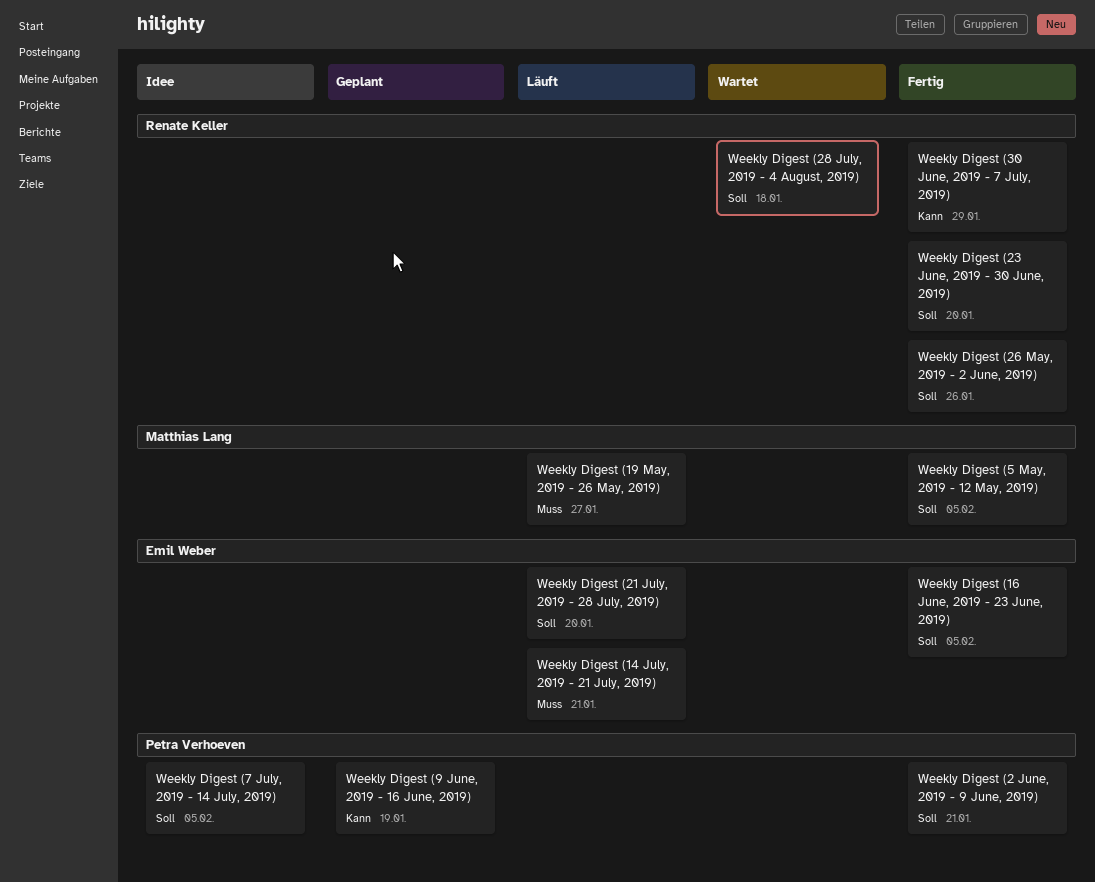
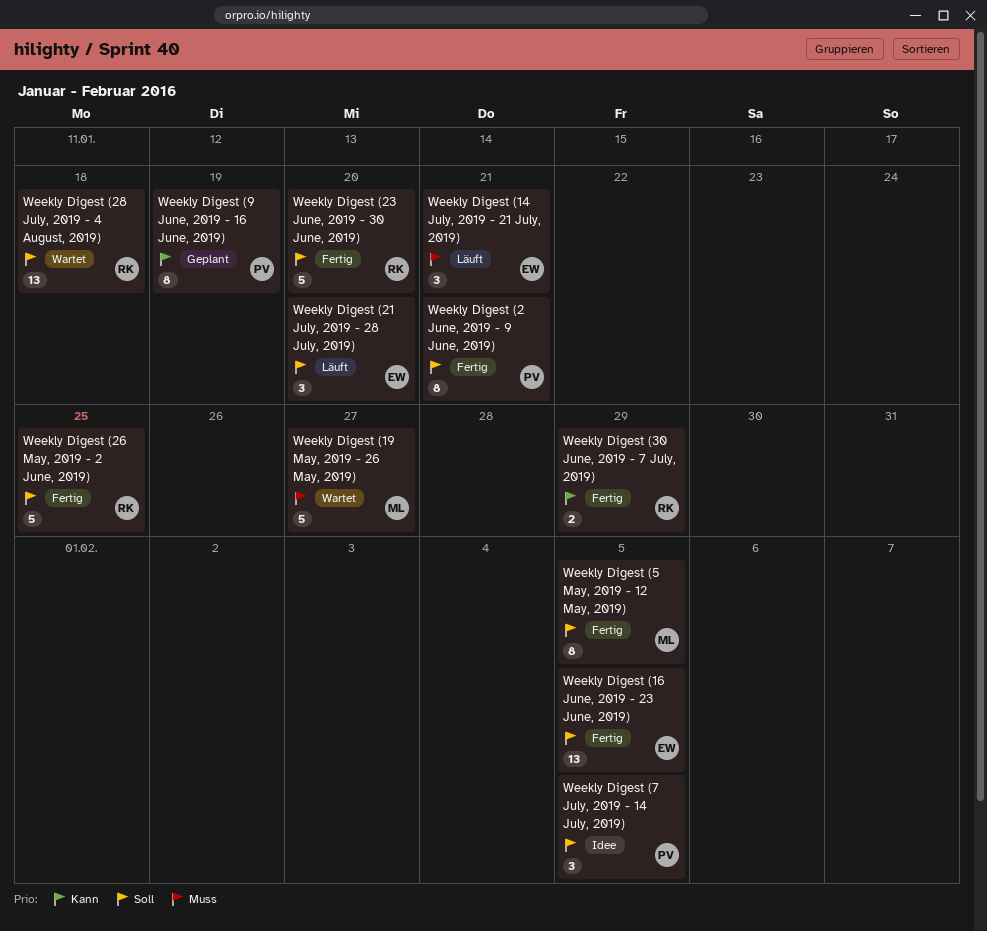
Weekly Digest (19 May, 2019 - 26 May, 2019), status: Läuft -> Wartet
Weekly Digest (26 May, 2019 - 2 June, 2019), due: Jan 26 -> Jan 25

